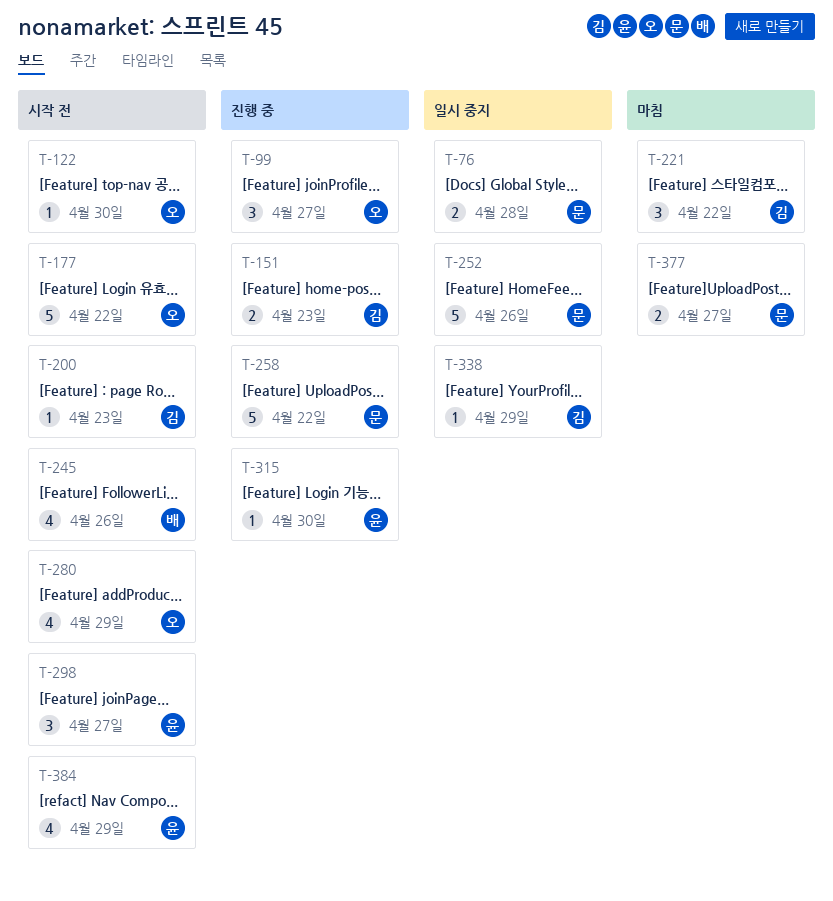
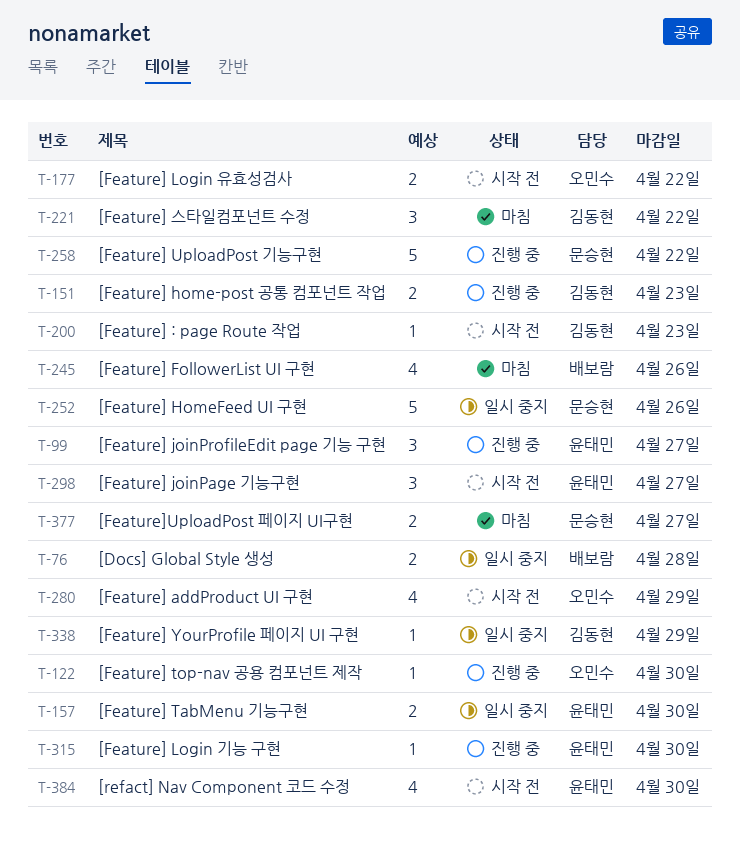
T-76, owner: 문승현 -> 배보람
T-99, owner: 오민수 -> 윤태민
T-122, status: 시작 전 -> 진행 중
T-157: none -> present
T-177, estimate: 5 -> 2
T-245, status: 시작 전 -> 마침
T-384, due: Apr 29 -> Apr 30

